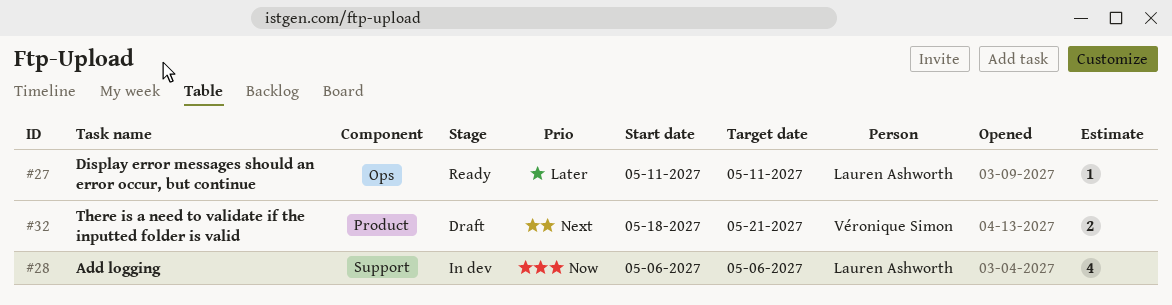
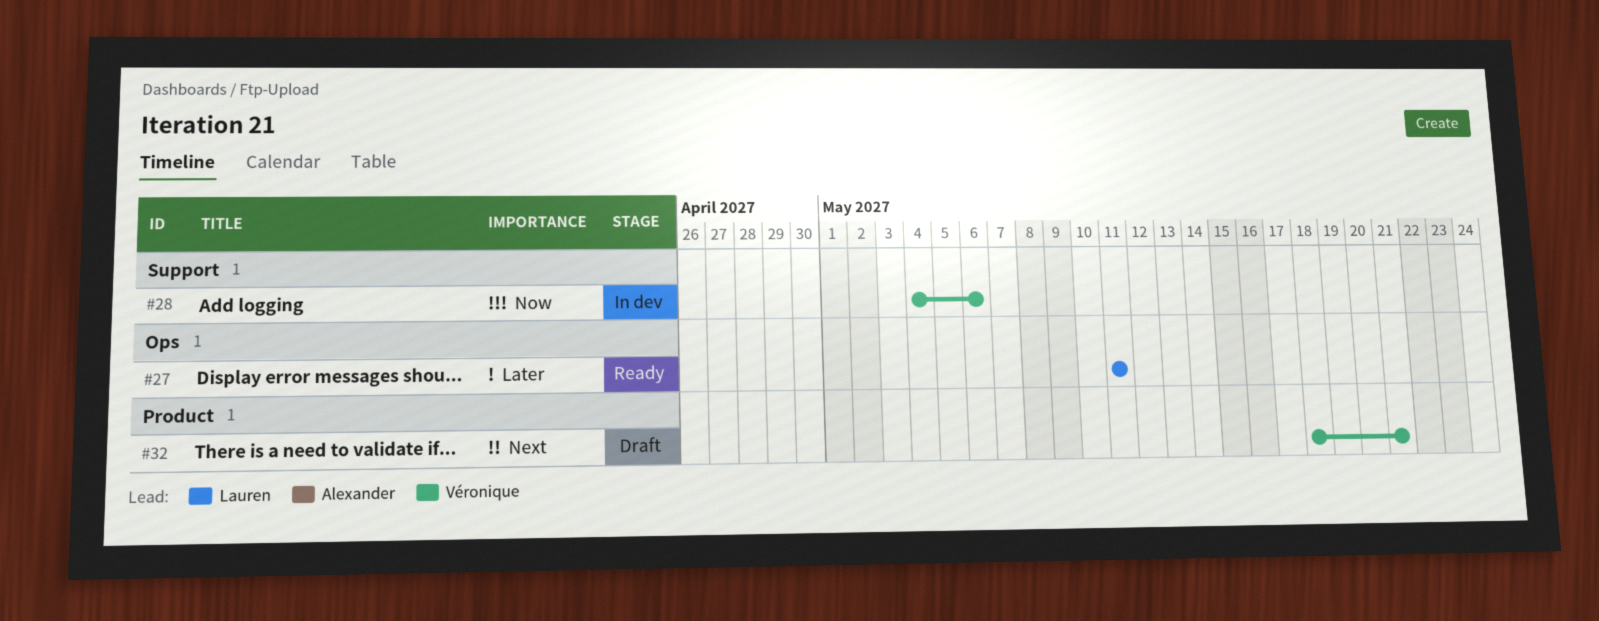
#28, owner: Lauren Ashworth -> Véronique Simon
#28, start: May 6 -> May 4

